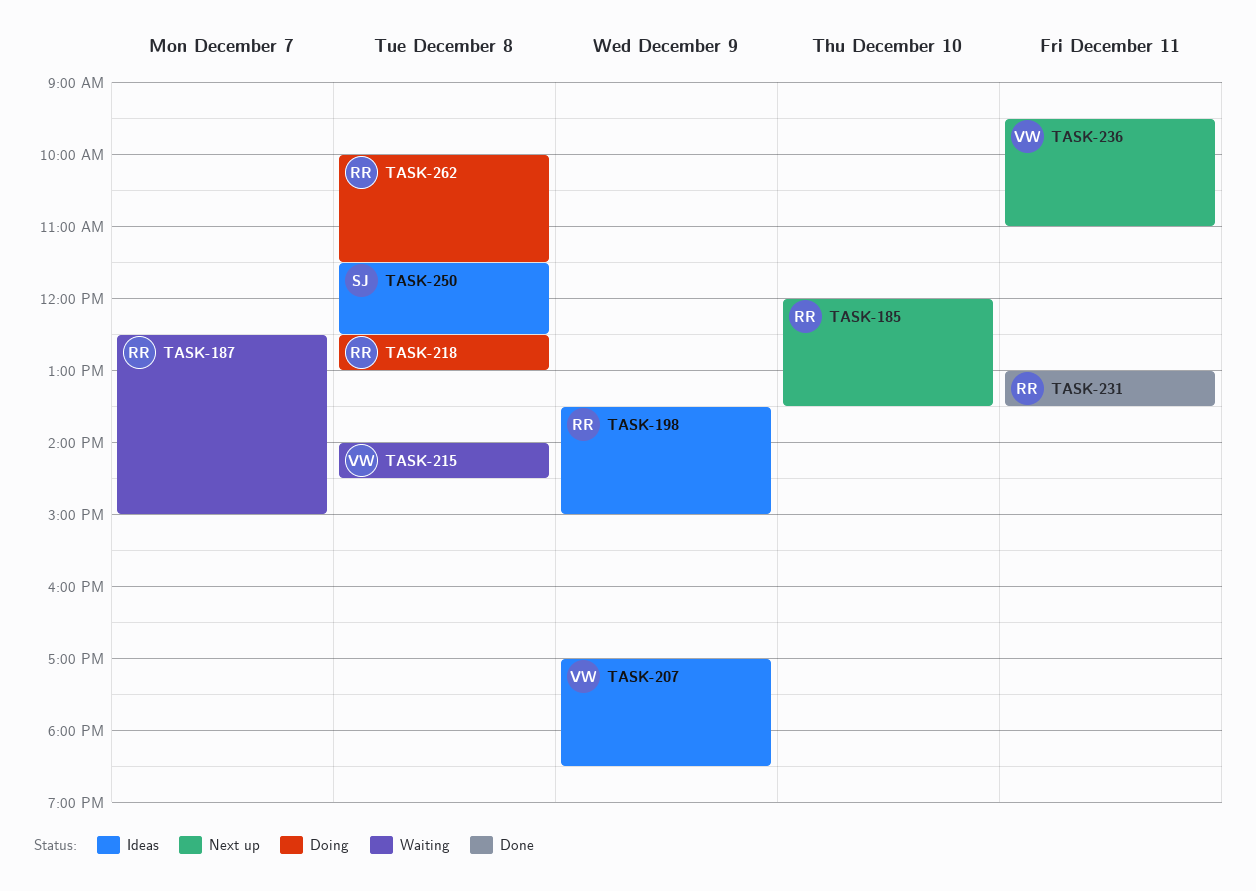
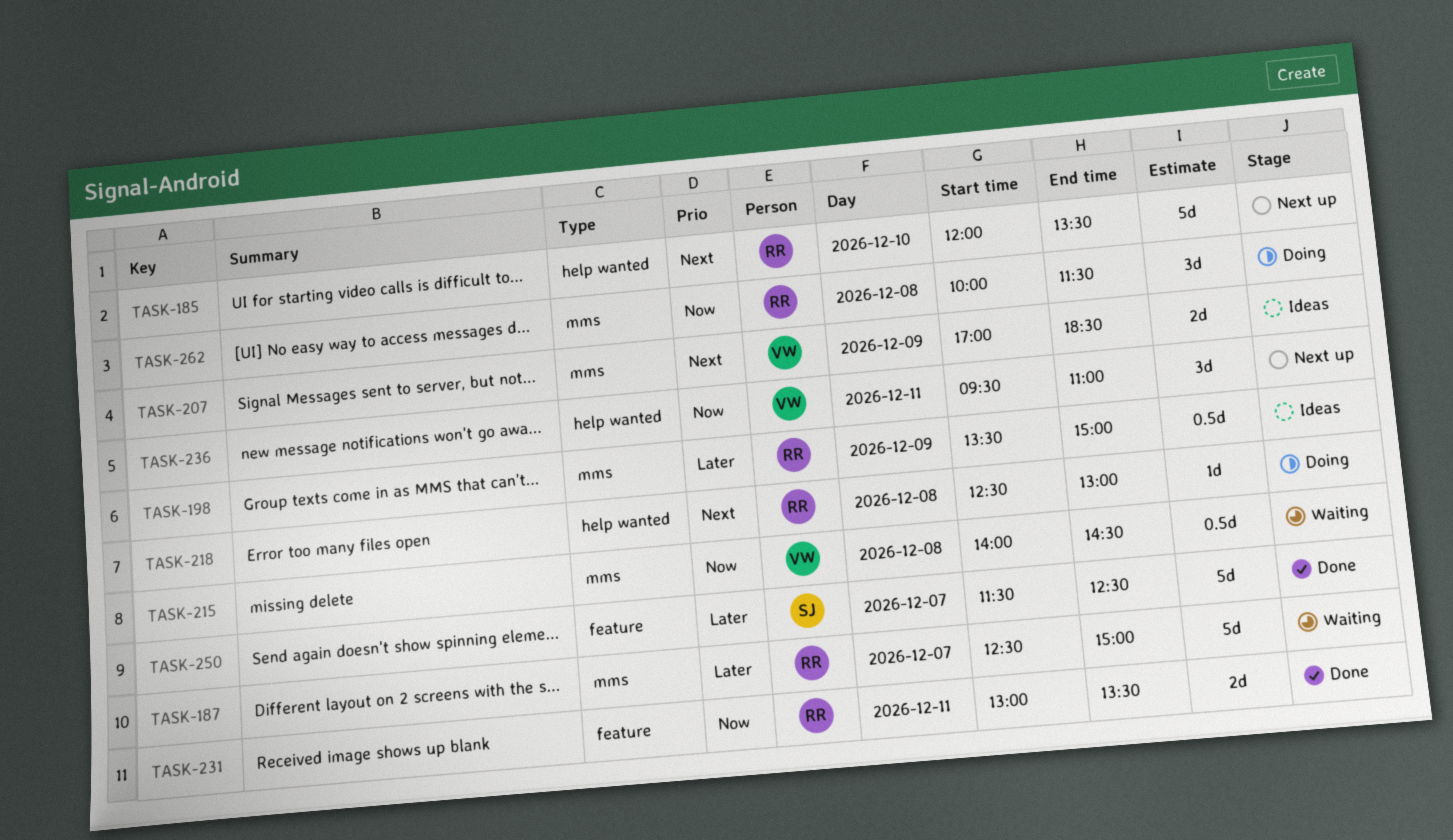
TASK-250, status: Ideas -> Done
TASK-250, day: Dec 8 -> Dec 7

